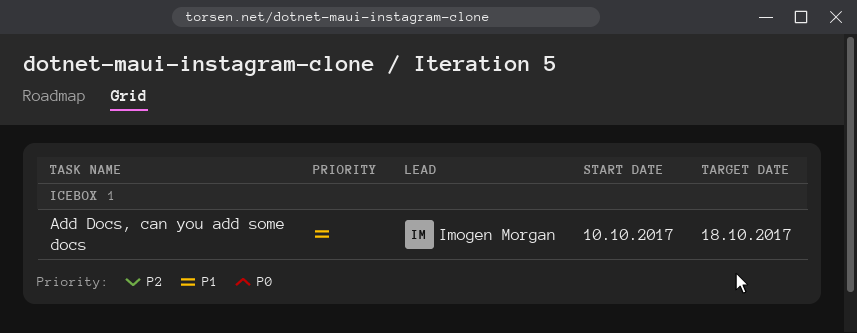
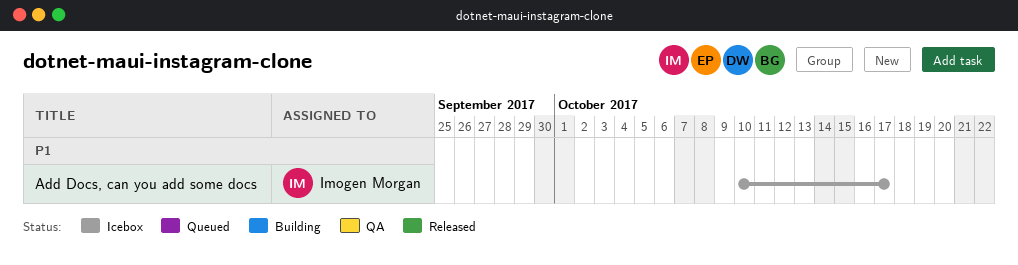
Add Docs, can you add some docs, due: Oct 18 -> Oct 17

